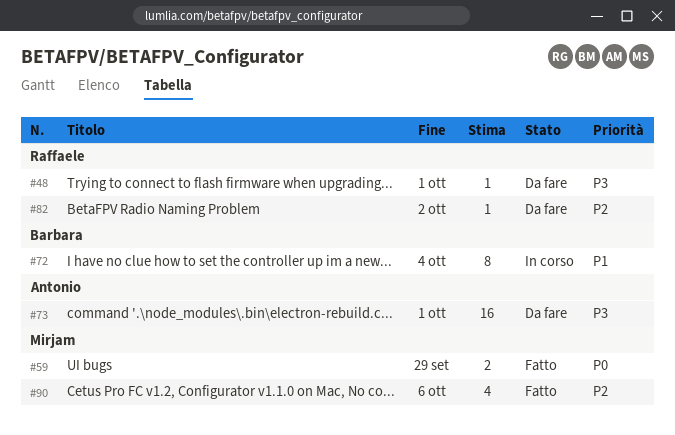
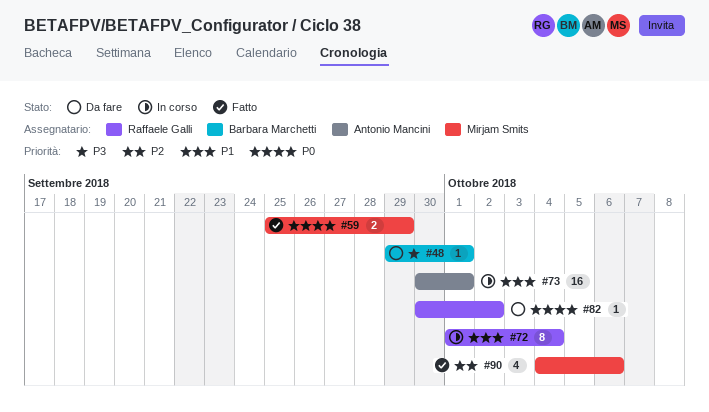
#48, owner: Raffaele Galli -> Barbara Marchetti
#72, owner: Barbara Marchetti -> Raffaele Galli
#73, status: Da fare -> In corso
#73, priority: P3 -> P1
#82, priority: P2 -> P0

